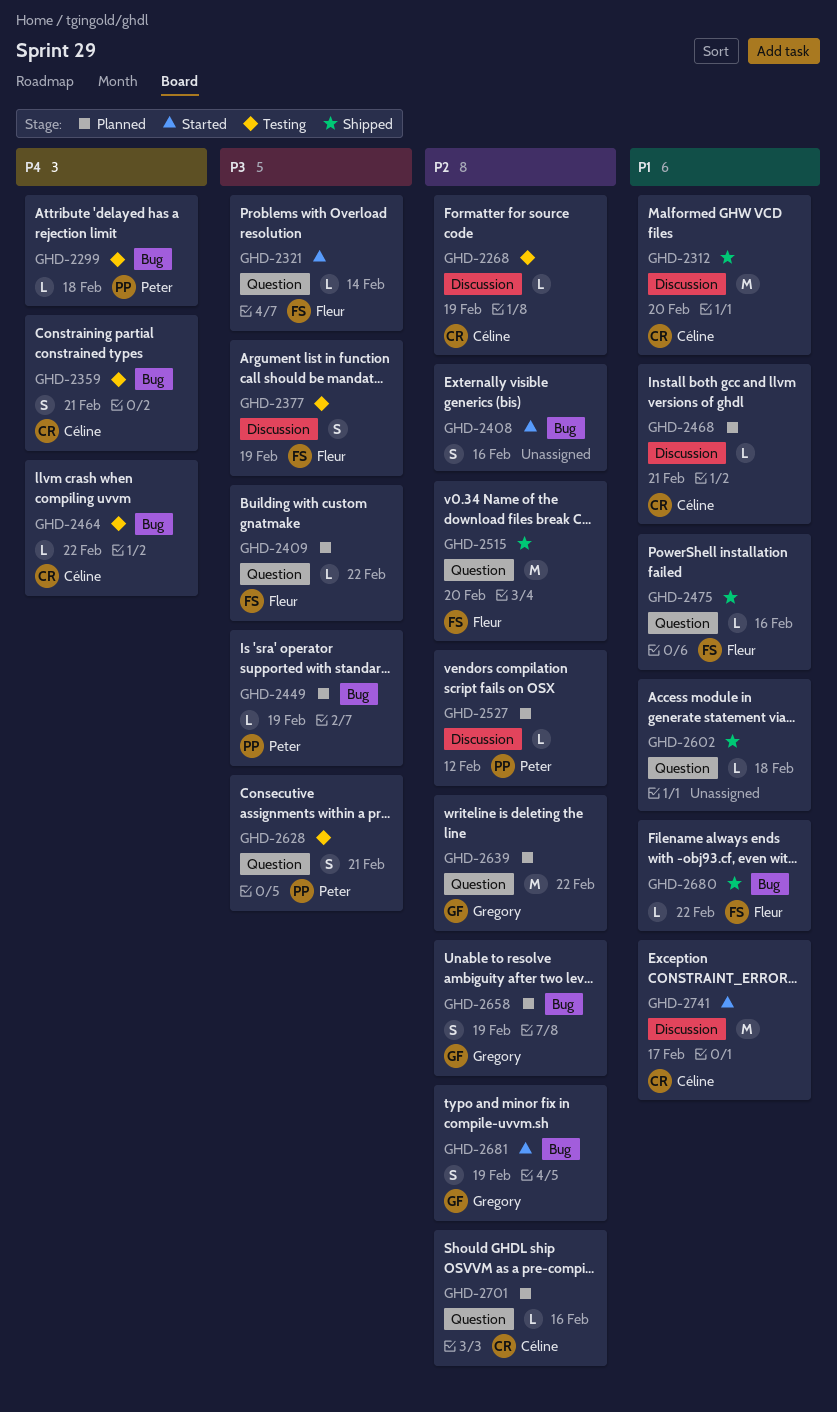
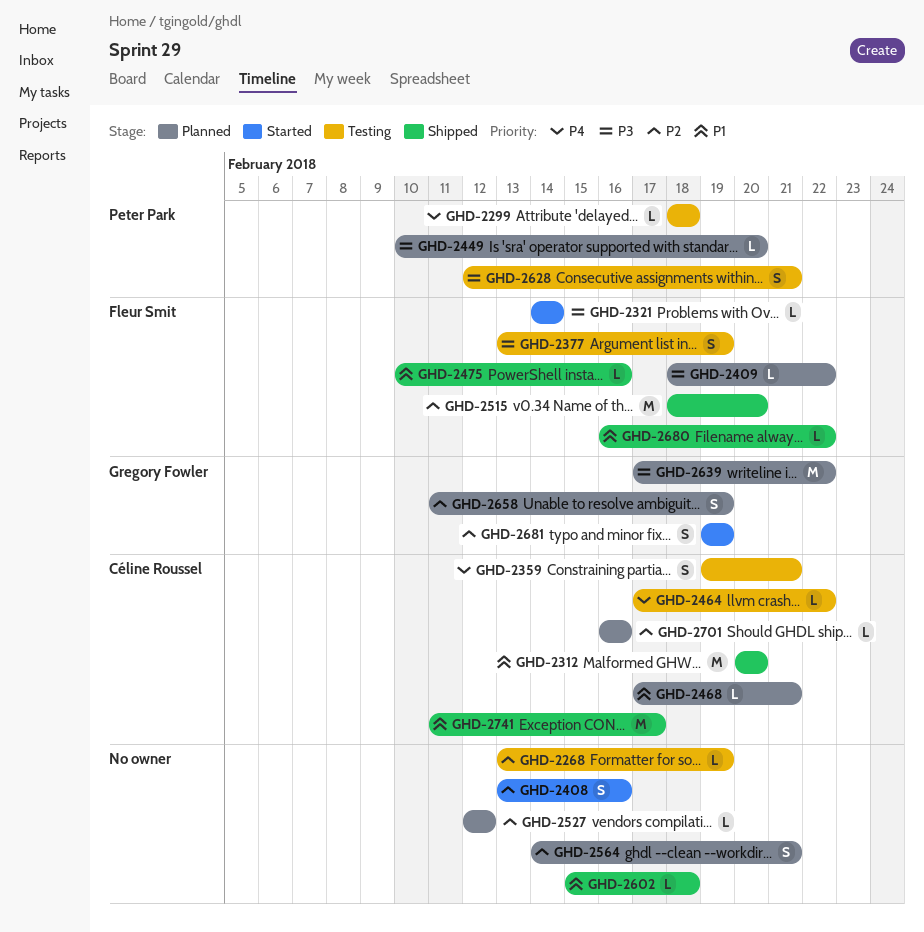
GHD-2268, owner: Céline Roussel -> none
GHD-2449, due: Feb 19 -> Feb 20
GHD-2527, owner: Peter Park -> none
GHD-2564: none -> present
GHD-2639, priority: P2 -> P3
GHD-2741, status: Started -> Shipped

